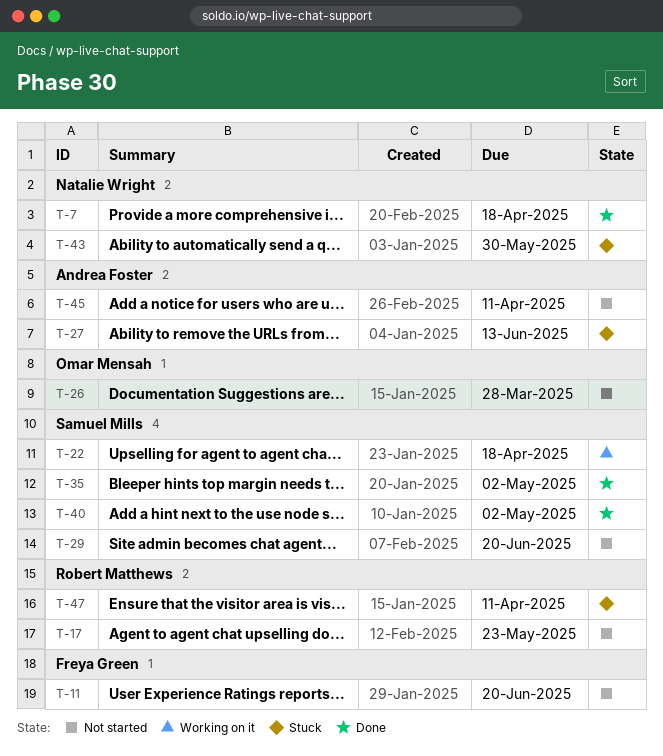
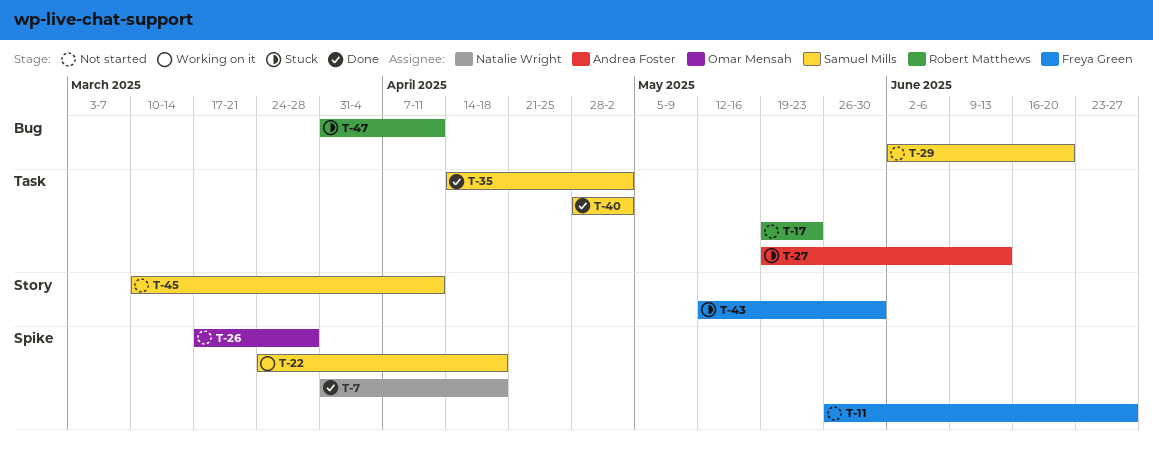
T-11, due: Jun 20 -> Jun 27
T-43, owner: Natalie Wright -> Freya Green
T-45, owner: Andrea Foster -> Samuel Mills

